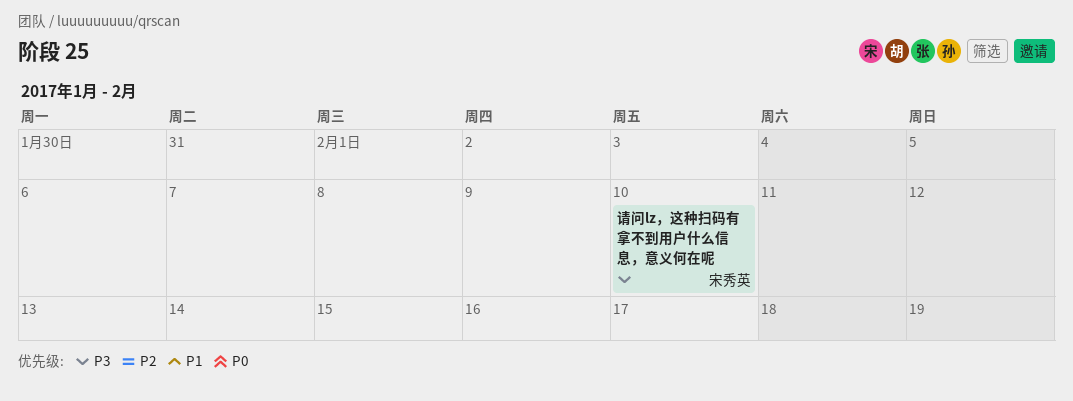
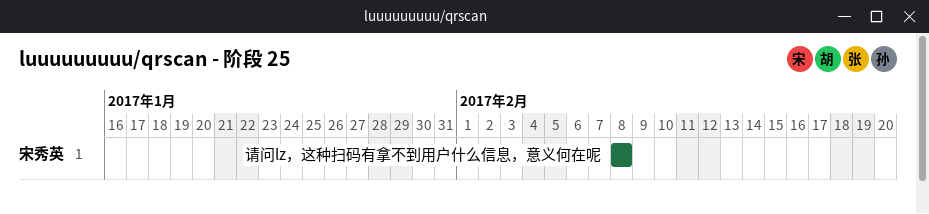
请问lz，这种扫码有拿不到用户什么信息，意义何在呢, due: Feb 10 -> Feb 8

